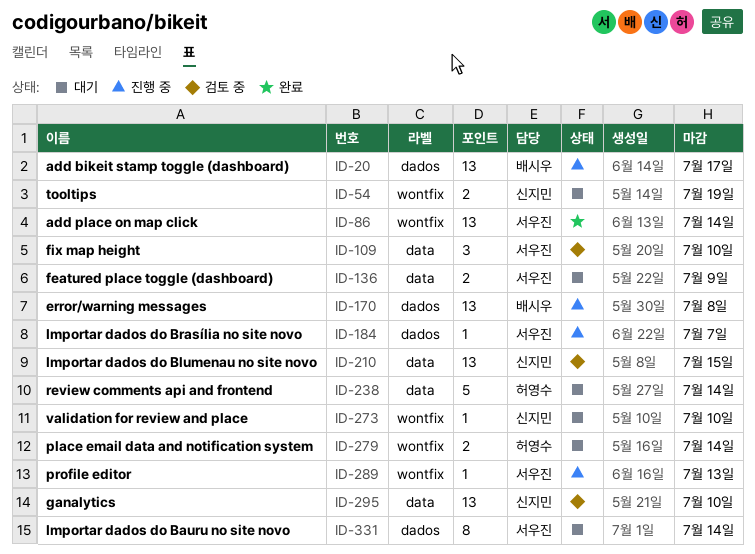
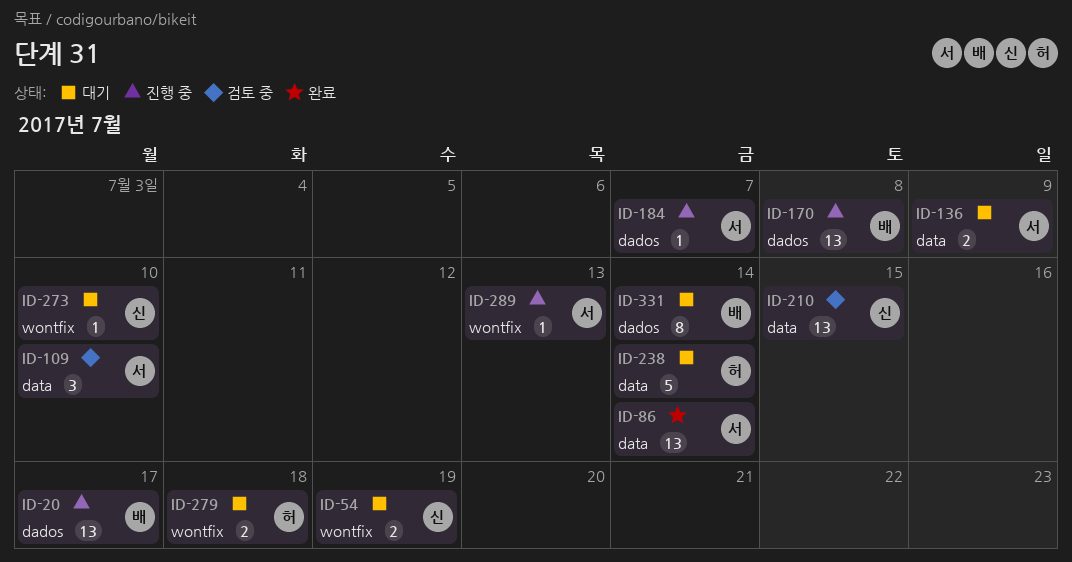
ID-86, label: wontfix -> data
ID-279, due: Jul 14 -> Jul 18
ID-295: present -> none
ID-331, owner: 서우진 -> 배시우

